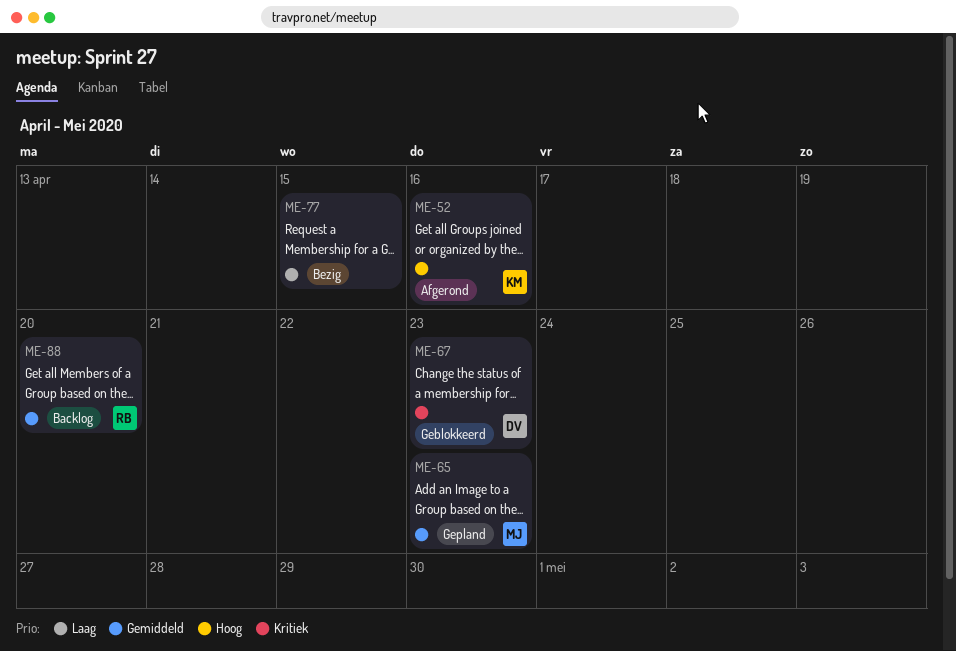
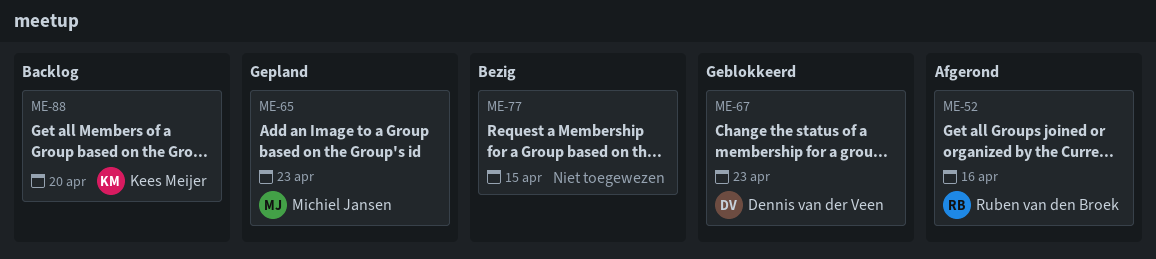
ME-52, owner: Kees Meijer -> Ruben van den Broek
ME-88, owner: Ruben van den Broek -> Kees Meijer

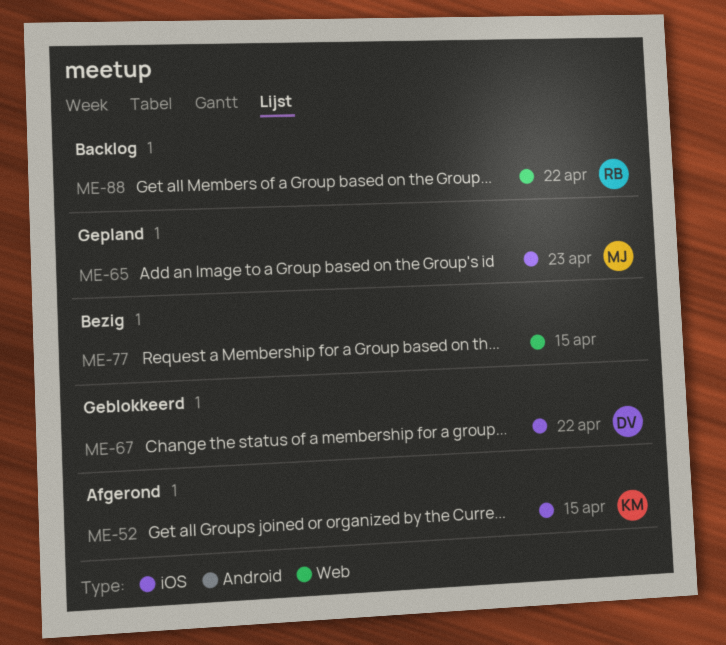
ME-52, owner: Ruben van den Broek -> Kees Meijer
ME-52, due: Apr 16 -> Apr 15
ME-67, due: Apr 23 -> Apr 22
ME-88, owner: Kees Meijer -> Ruben van den Broek
ME-88, due: Apr 20 -> Apr 22

